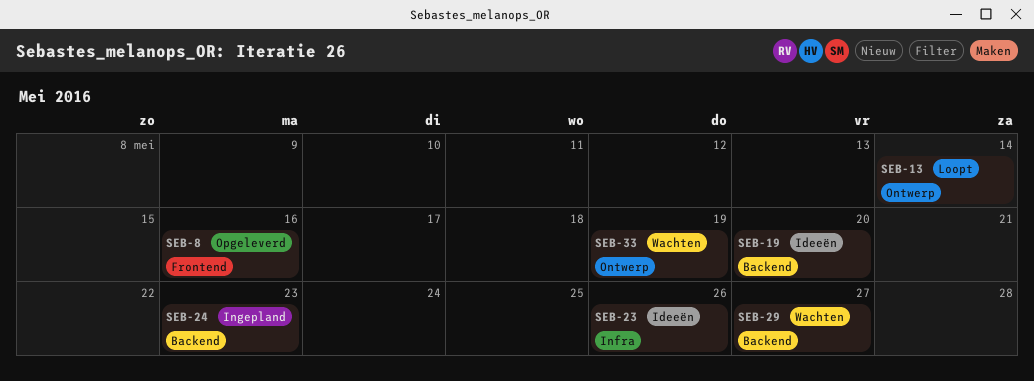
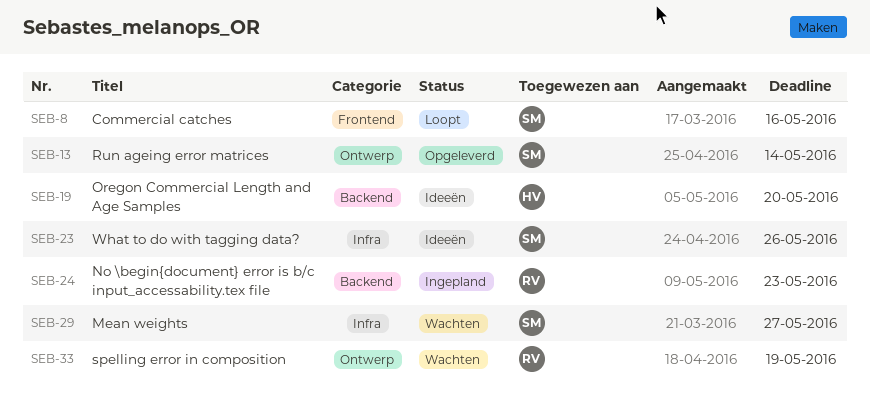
SEB-8, status: Opgeleverd -> Loopt
SEB-13, status: Loopt -> Opgeleverd
SEB-29, label: Backend -> Infra

